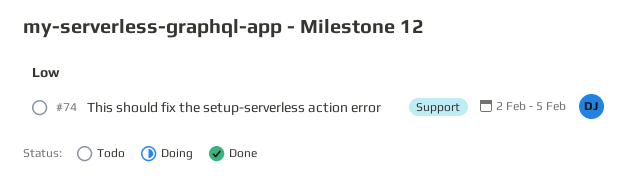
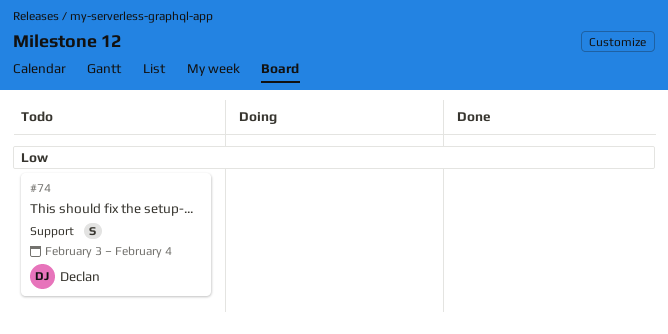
#74, start: Feb 2 -> Feb 3
#74, due: Feb 5 -> Feb 4

